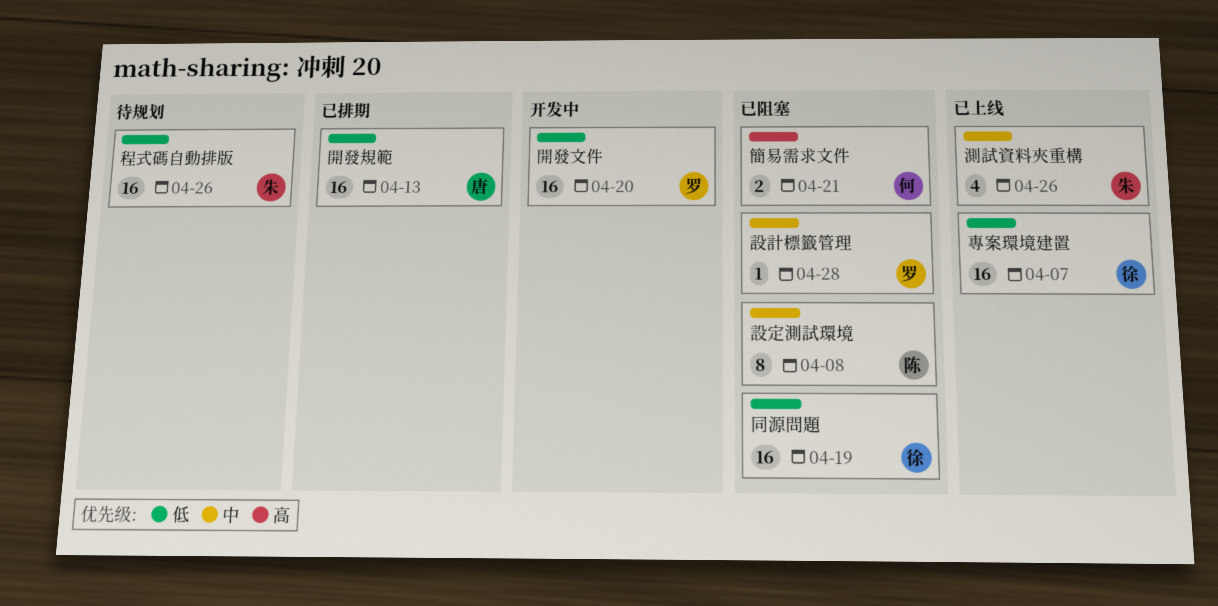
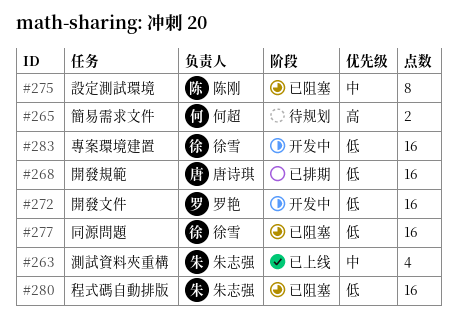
專案環境建置, status: 已上线 -> 开发中
程式碼自動排版, status: 待规划 -> 已阻塞
簡易需求文件, status: 已阻塞 -> 待规划
設計標籤管理: present -> none

